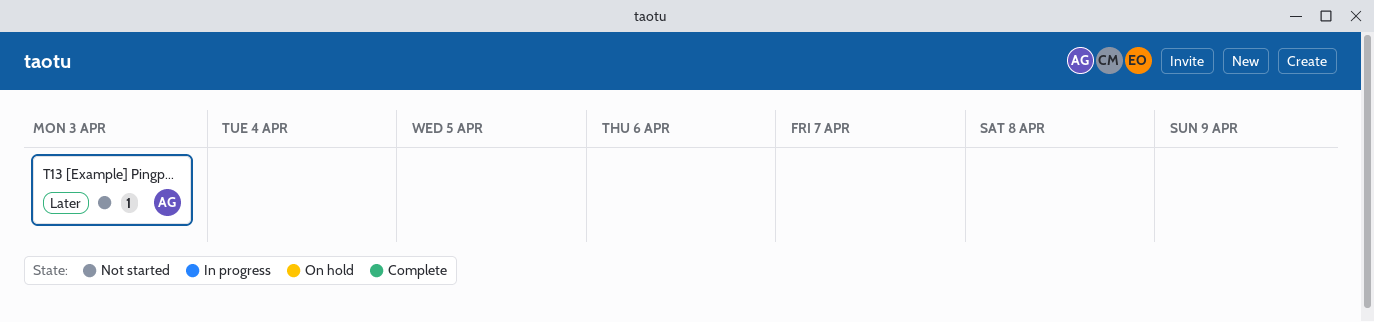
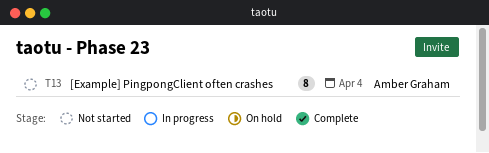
T13, estimate: 1 -> 8
T13, due: Apr 3 -> Apr 4

